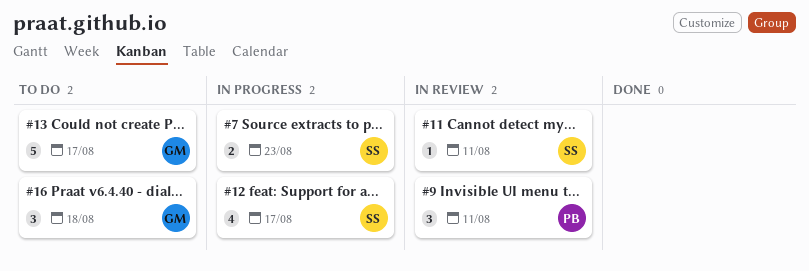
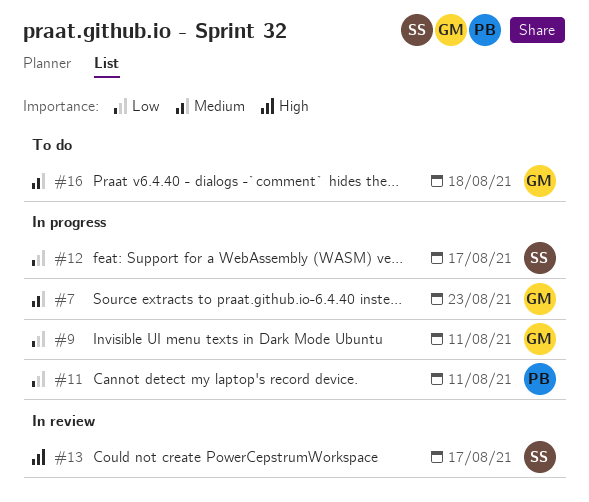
#7, owner: SS -> GM
#9, status: In review -> In progress
#9, owner: PB -> GM
#11, status: In review -> In progress
#11, owner: SS -> PB
#13, status: To do -> In review
#13, owner: GM -> SS

